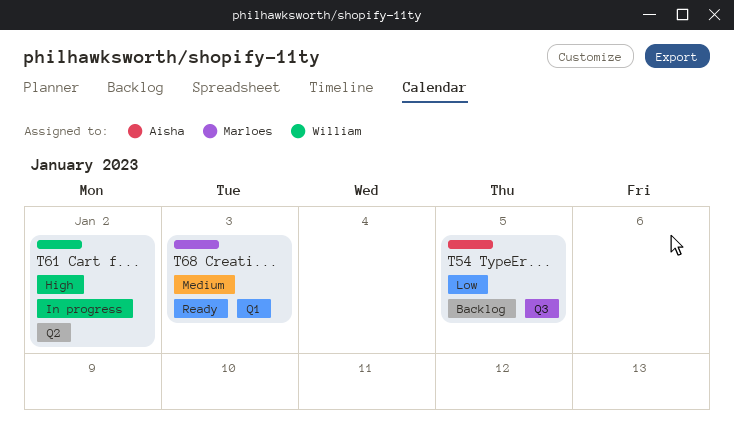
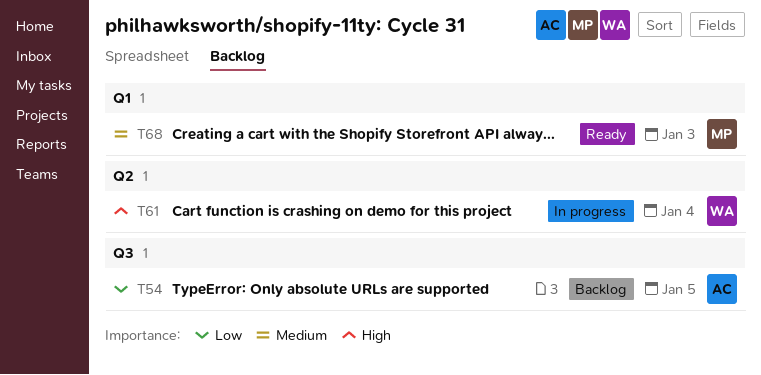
T61, due: Jan 2 -> Jan 4

